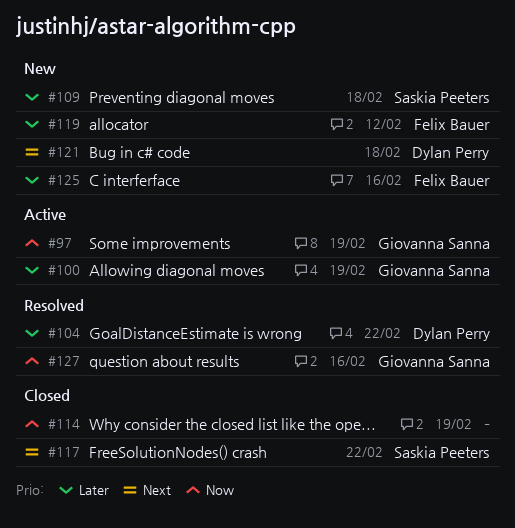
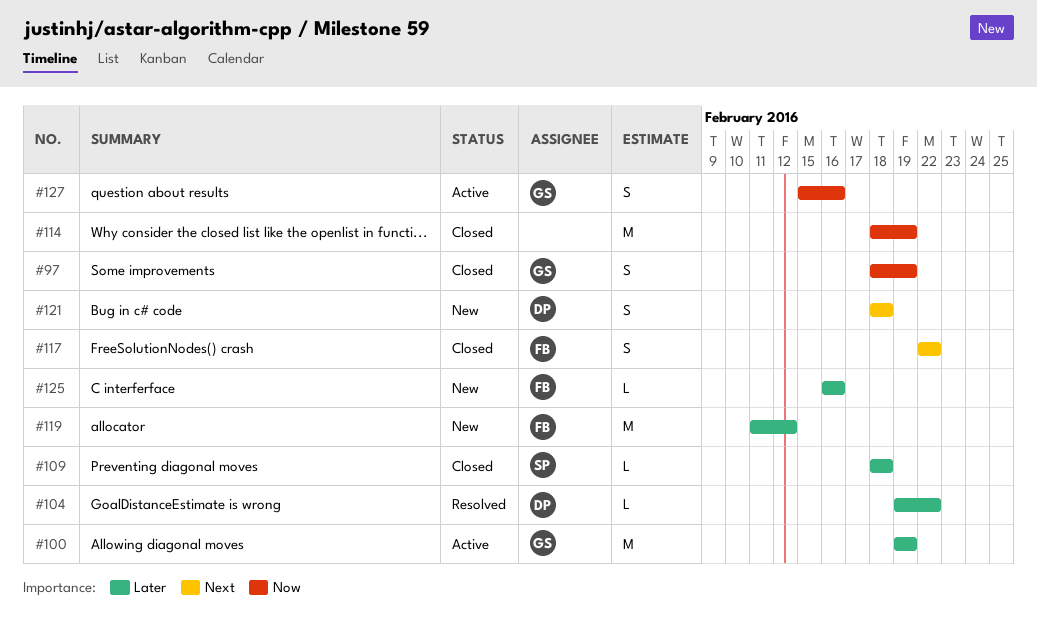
#97, status: Active -> Closed
#109, status: New -> Closed
#117, owner: Saskia Peeters -> Felix Bauer
#127, status: Resolved -> Active

